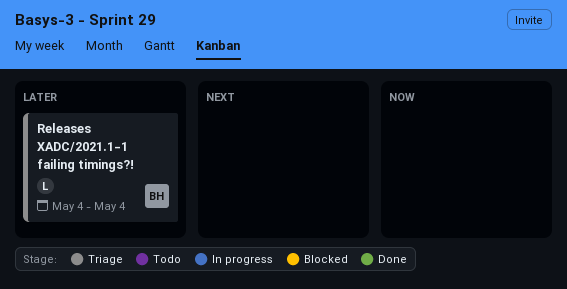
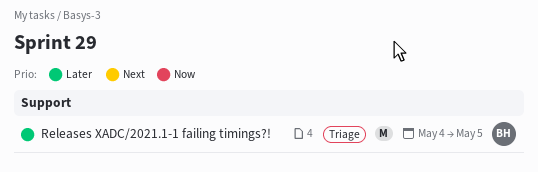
Releases XADC/2021.1-1 failing timings?!, estimate: L -> M
Releases XADC/2021.1-1 failing timings?!, due: May 4 -> May 5

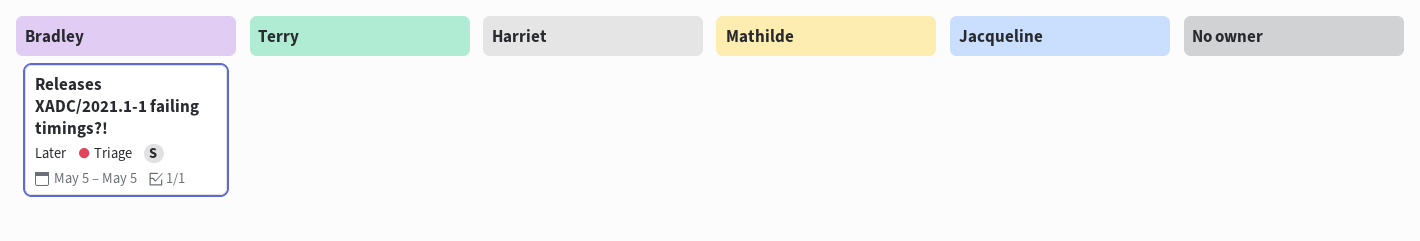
Releases XADC/2021.1-1 failing timings?!, estimate: M -> S
Releases XADC/2021.1-1 failing timings?!, start: May 4 -> May 5

